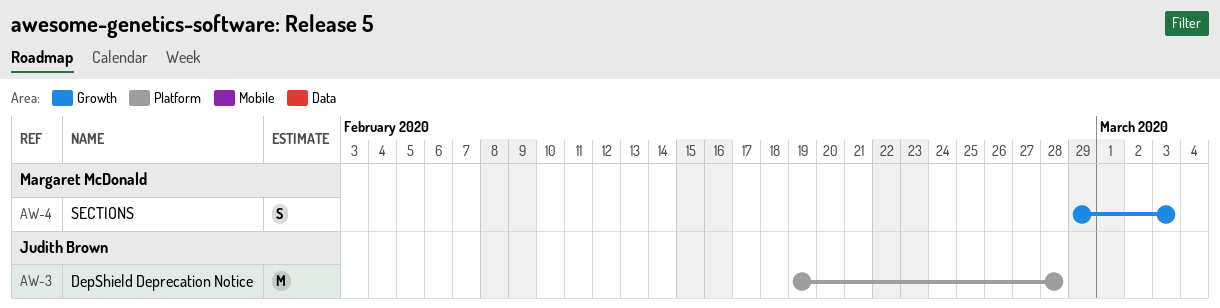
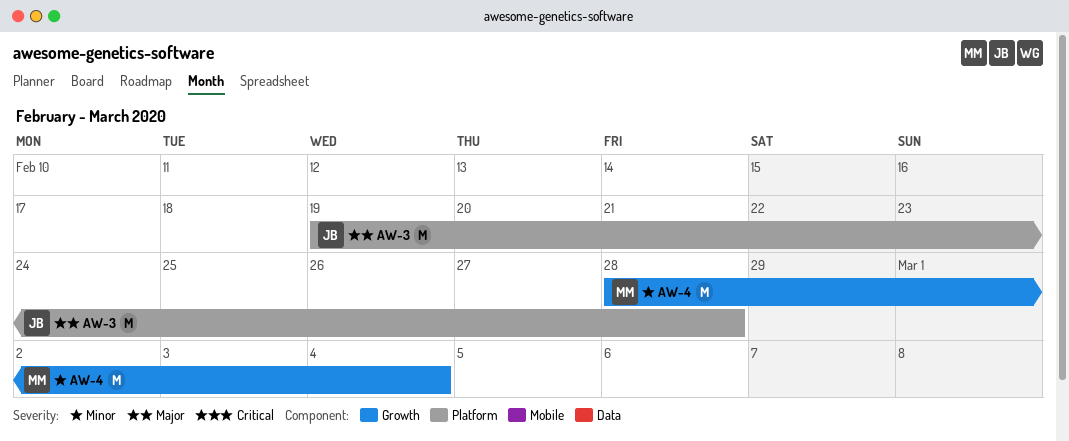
AW-4, estimate: S -> M
AW-4, start: Feb 29 -> Feb 28
AW-4, due: Mar 3 -> Mar 4

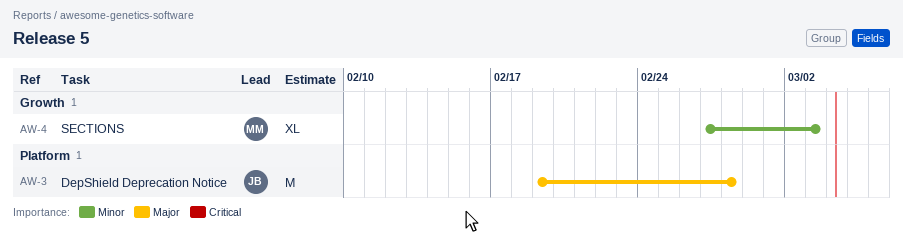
AW-4, estimate: M -> XL
AW-4, start: Feb 28 -> Feb 27
AW-4, due: Mar 4 -> Mar 3

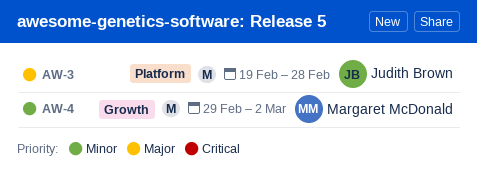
AW-4, estimate: XL -> M
AW-4, start: Feb 27 -> Feb 29
AW-4, due: Mar 3 -> Mar 2

